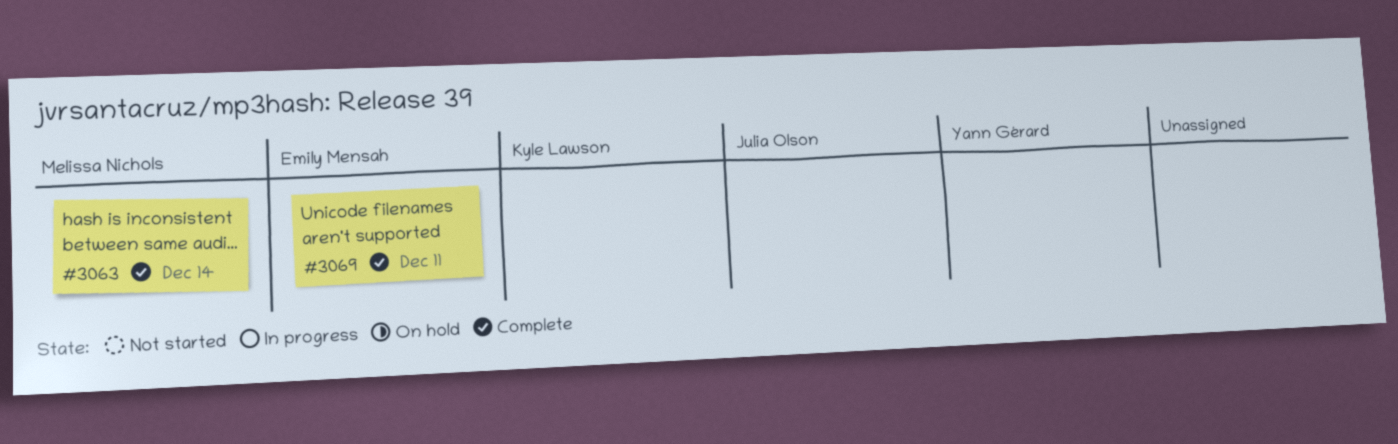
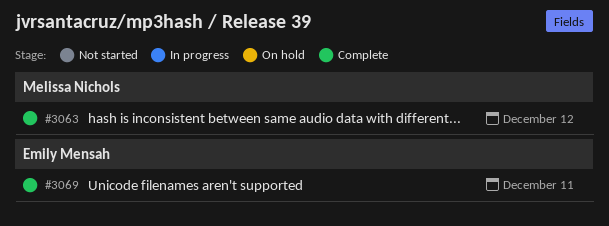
#3063, due: Dec 14 -> Dec 12

